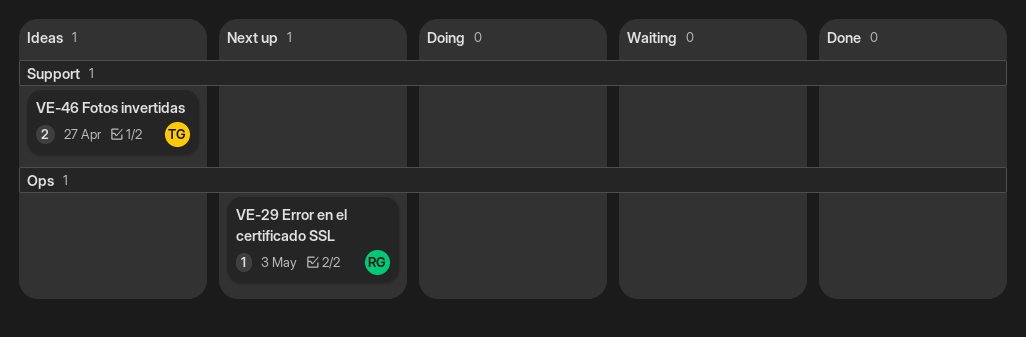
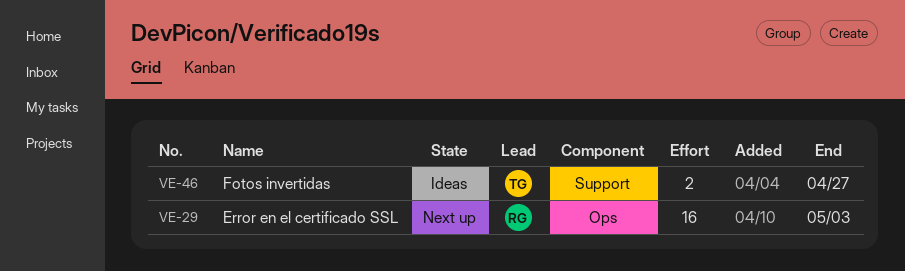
VE-29, estimate: 1 -> 16

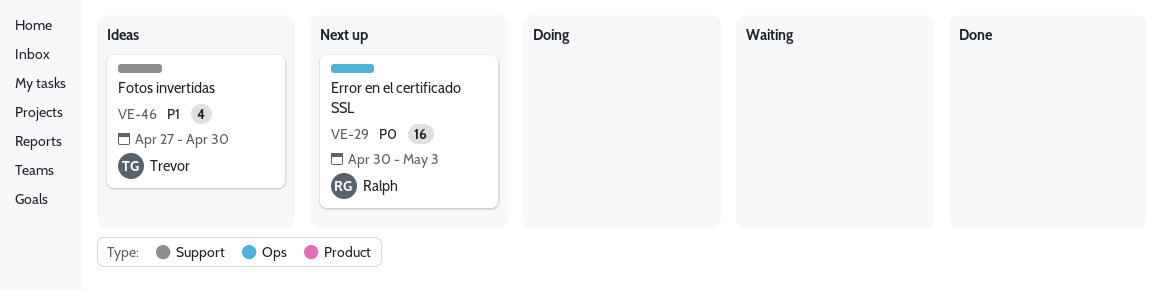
VE-46, estimate: 2 -> 4
VE-46, due: Apr 27 -> Apr 30

